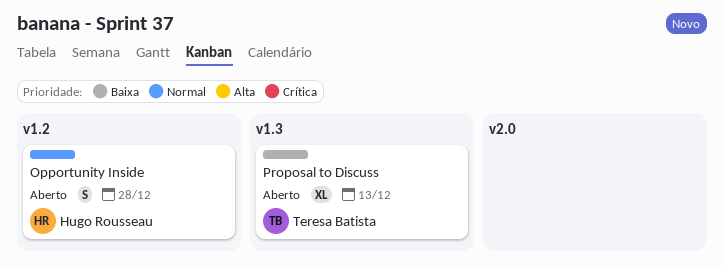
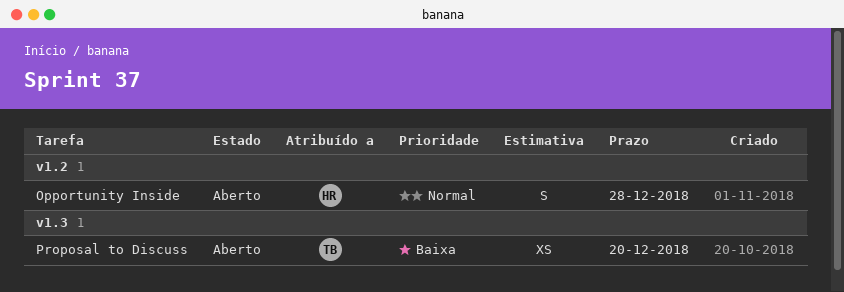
Proposal to Discuss, estimate: XL -> XS
Proposal to Discuss, due: Dec 13 -> Dec 20

